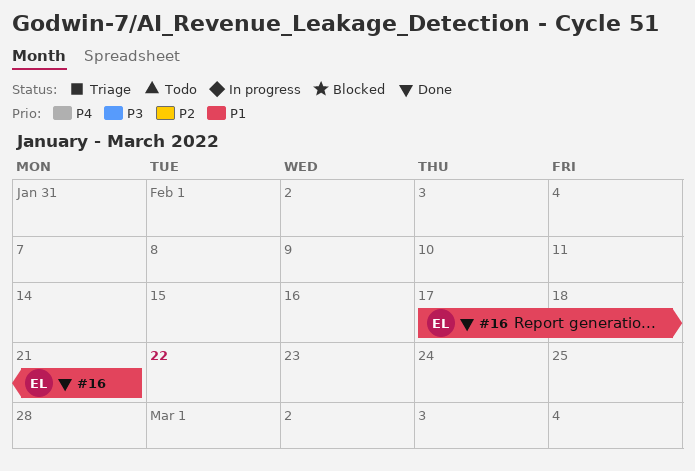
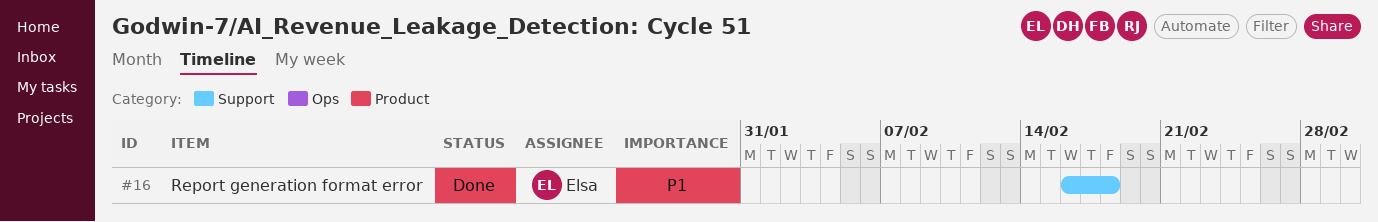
#16, start: Feb 17 -> Feb 16
#16, due: Feb 21 -> Feb 18

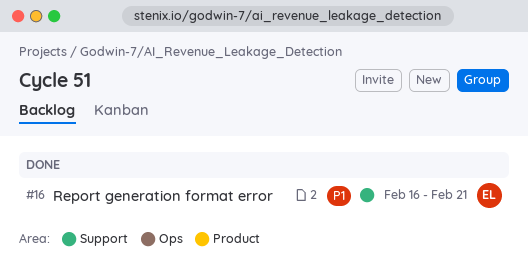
#16, due: Feb 18 -> Feb 21

